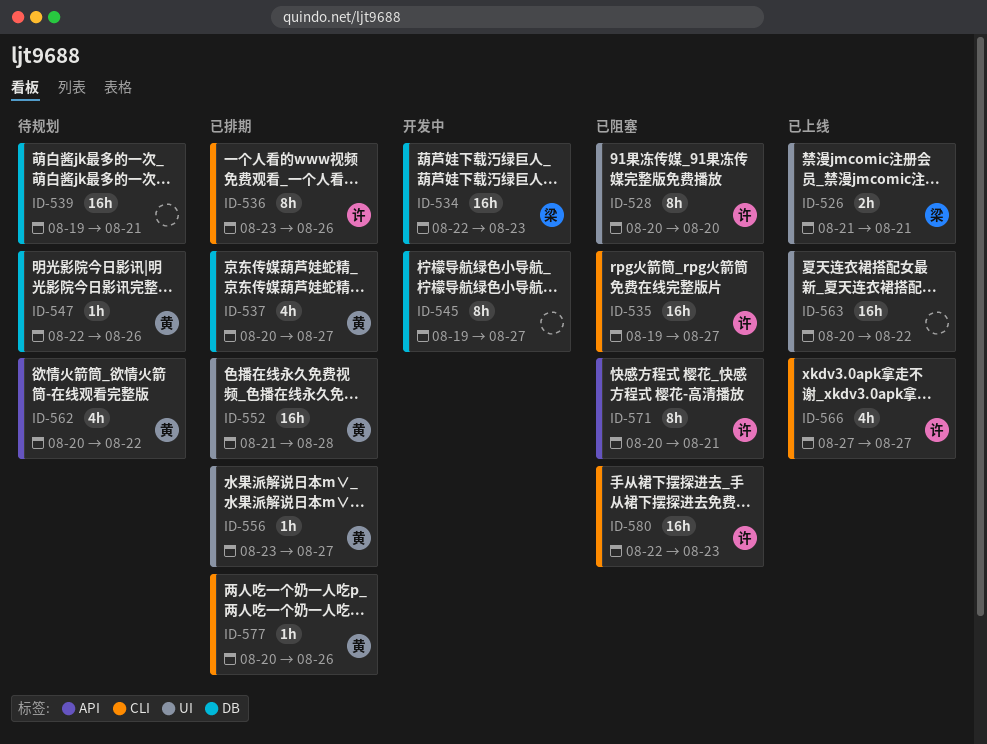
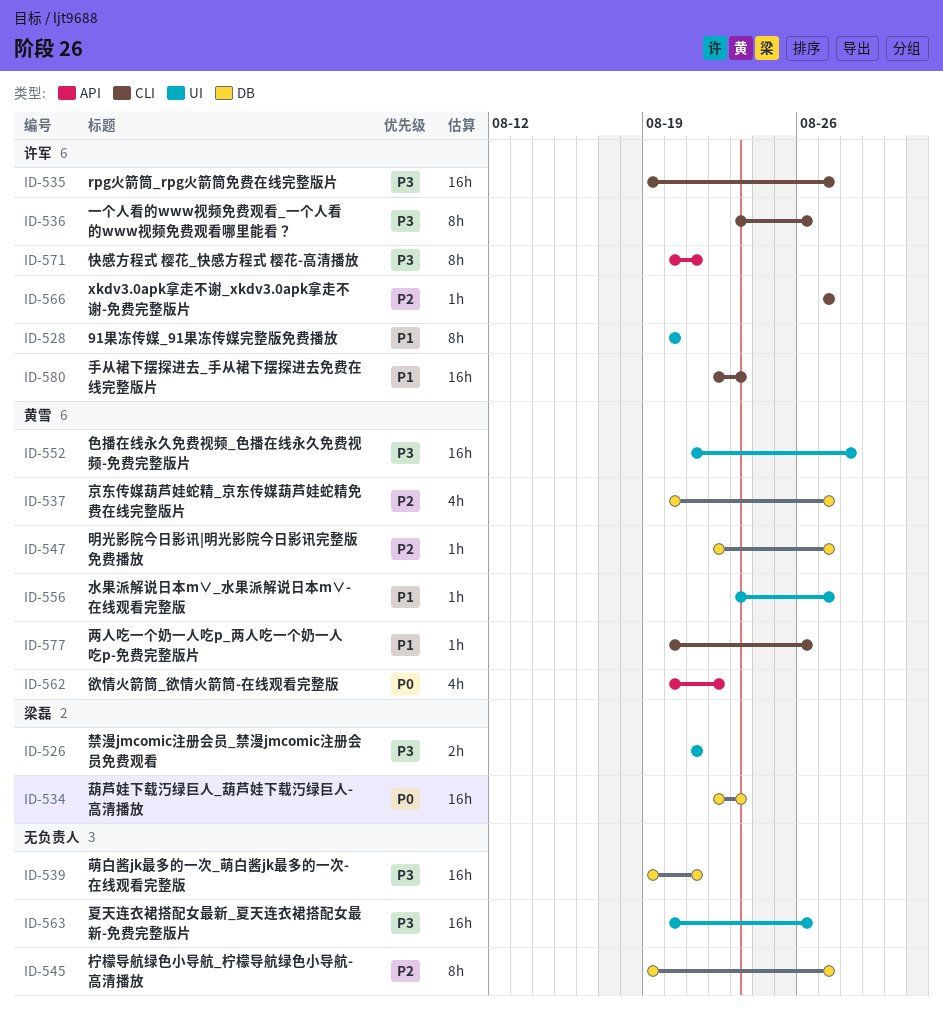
ID-547, due: Aug 26 -> Aug 27
ID-563, due: Aug 22 -> Aug 26
ID-566, estimate: 4h -> 1h

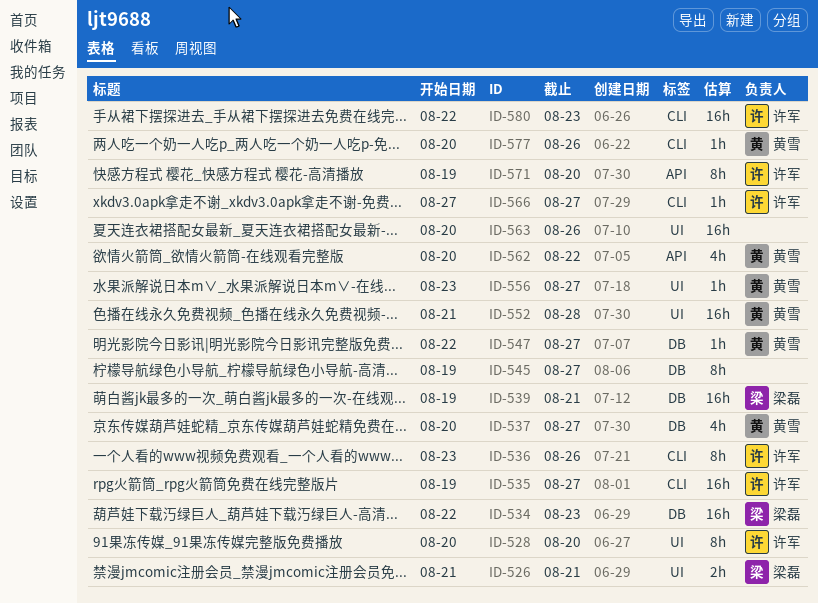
ID-539, owner: none -> 梁磊
ID-571, start: Aug 20 -> Aug 19
ID-571, due: Aug 21 -> Aug 20

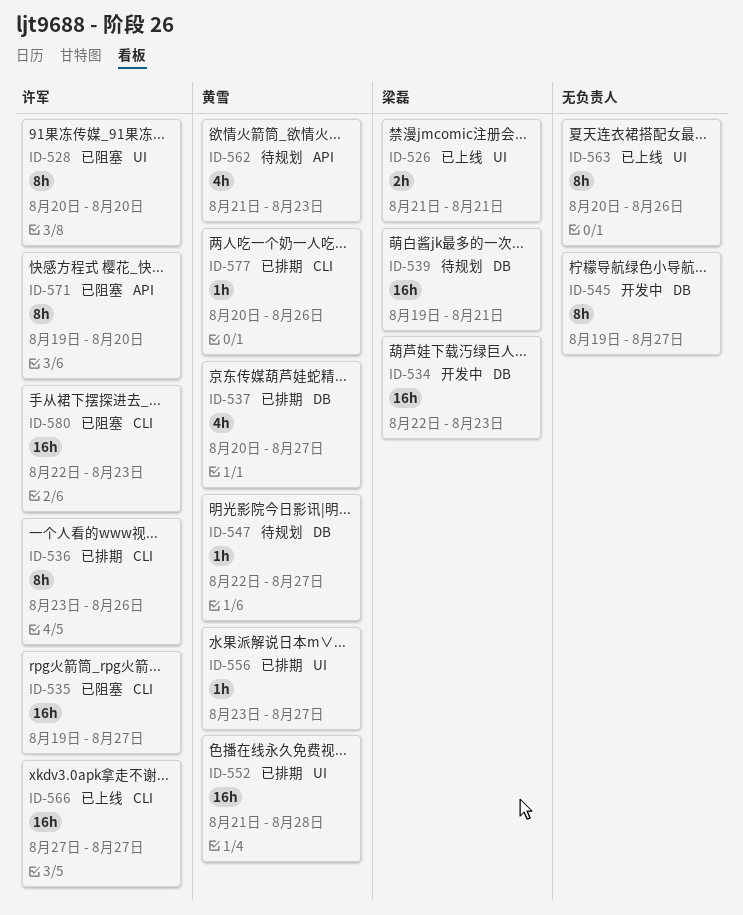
ID-562, start: Aug 20 -> Aug 21
ID-562, due: Aug 22 -> Aug 23
ID-563, estimate: 16h -> 8h
ID-566, estimate: 1h -> 16h

